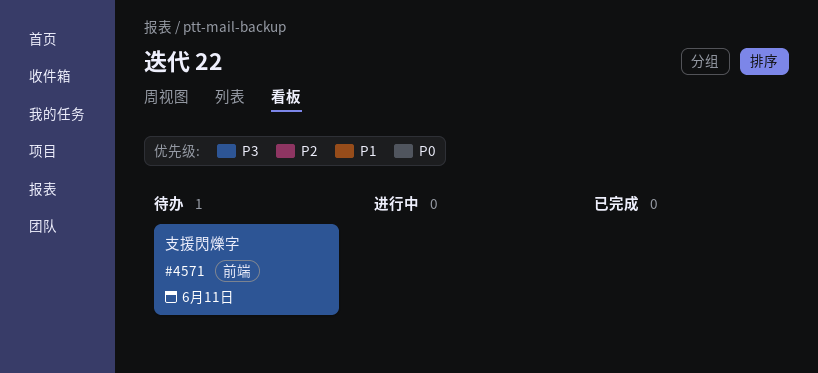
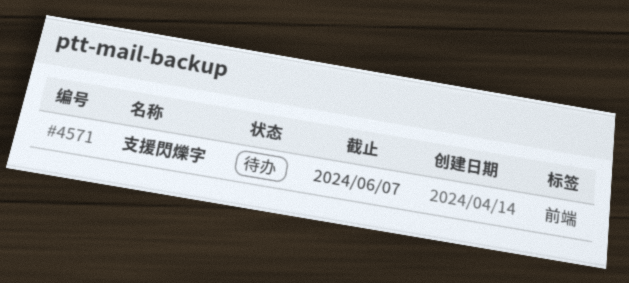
#4571, due: Jun 11 -> Jun 7

